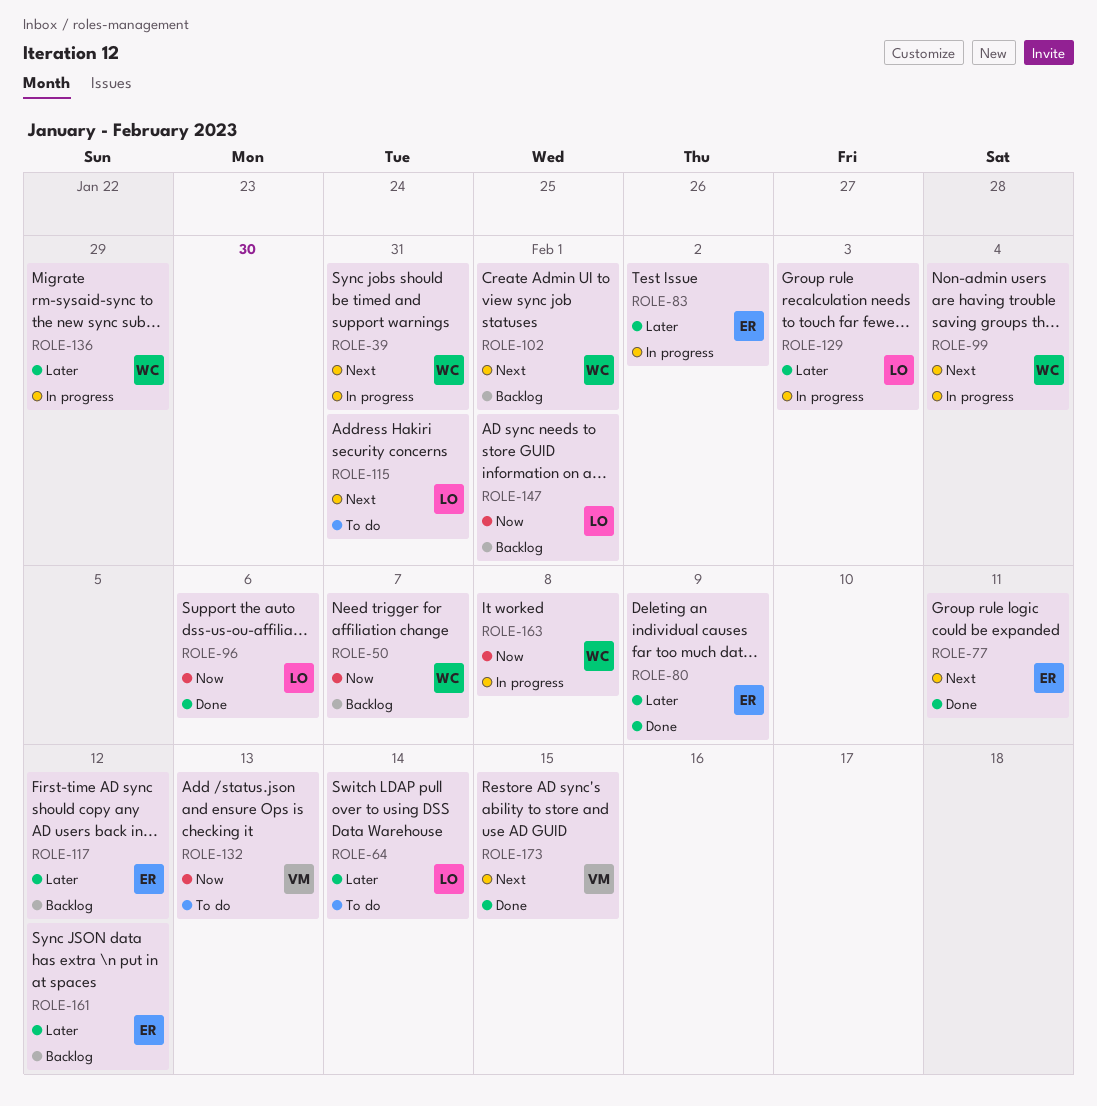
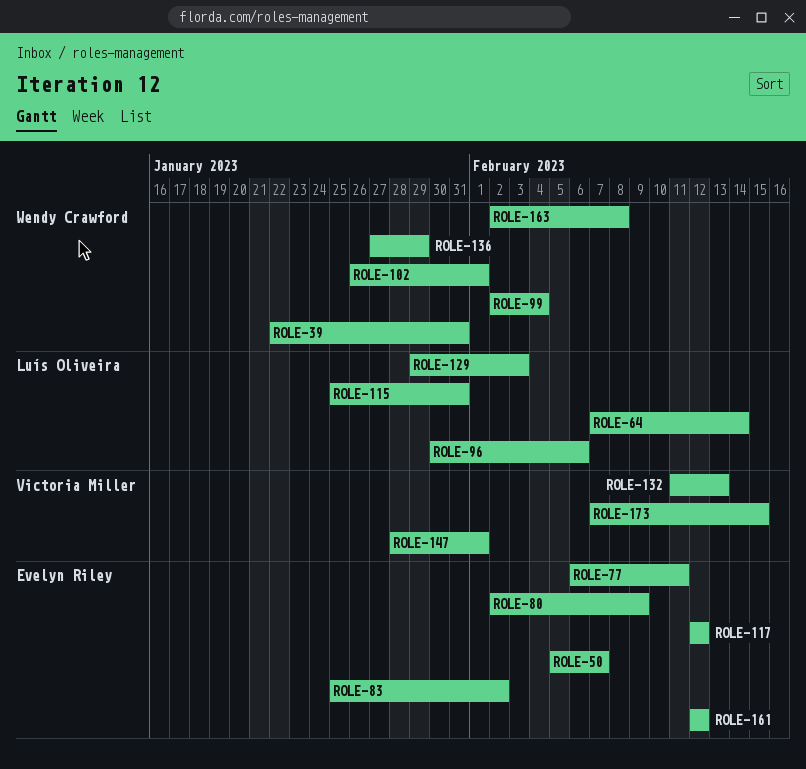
ROLE-50, owner: Wendy Crawford -> Evelyn Riley
ROLE-147, owner: Luís Oliveira -> Victoria Miller

